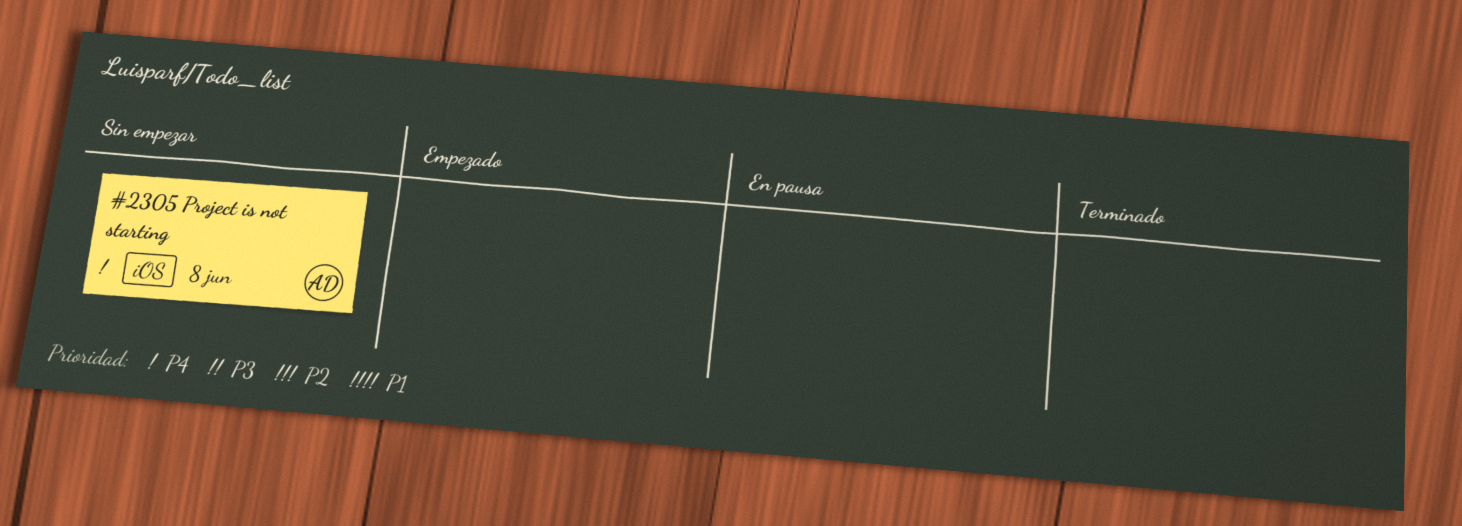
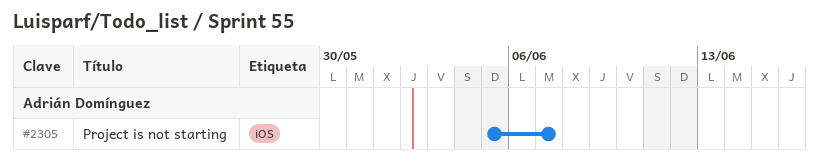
#2305, due: Jun 8 -> Jun 7

